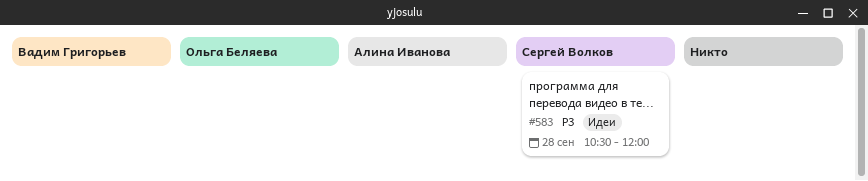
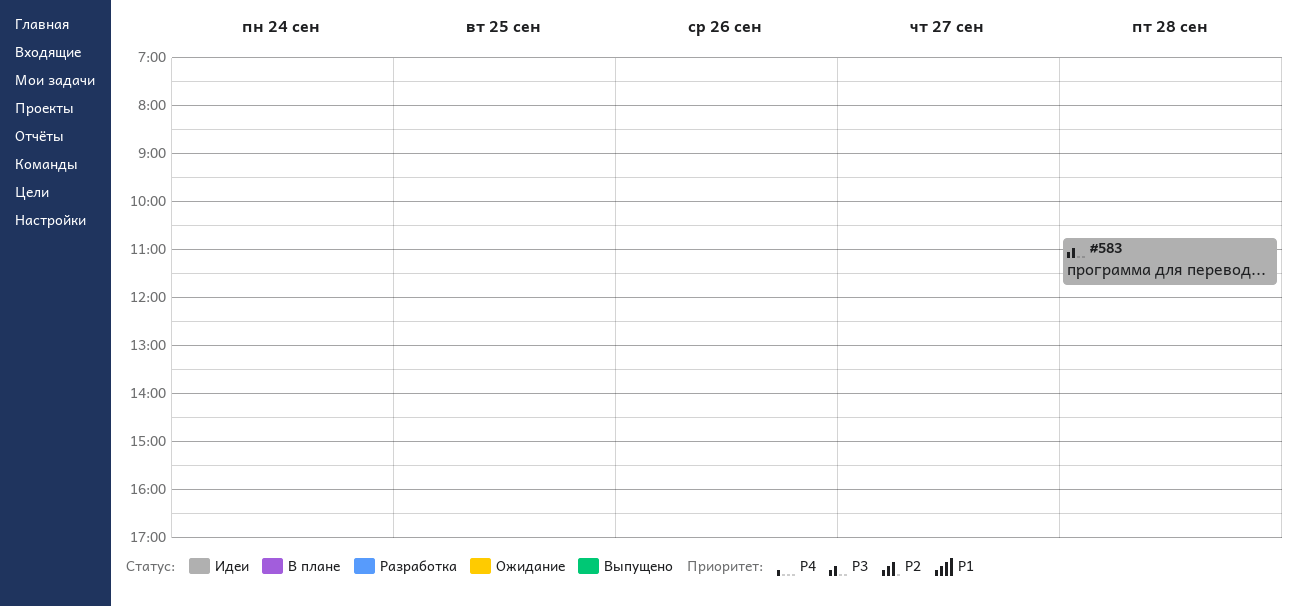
#583, begins: 10:30 -> 10:45
#583, ends: 12:00 -> 11:45

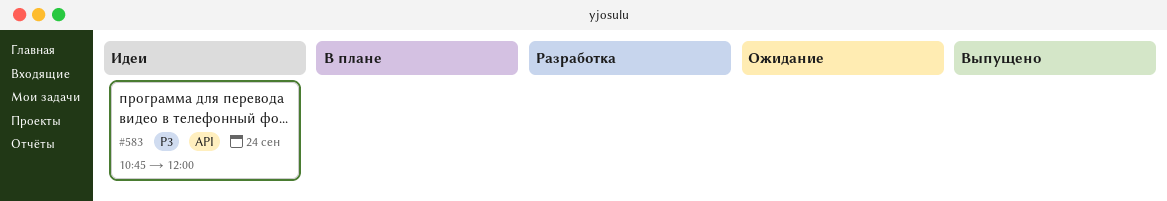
#583, day: Sep 28 -> Sep 24
#583, ends: 11:45 -> 12:00

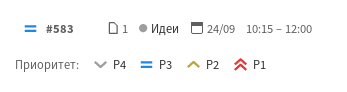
#583, begins: 10:45 -> 10:15

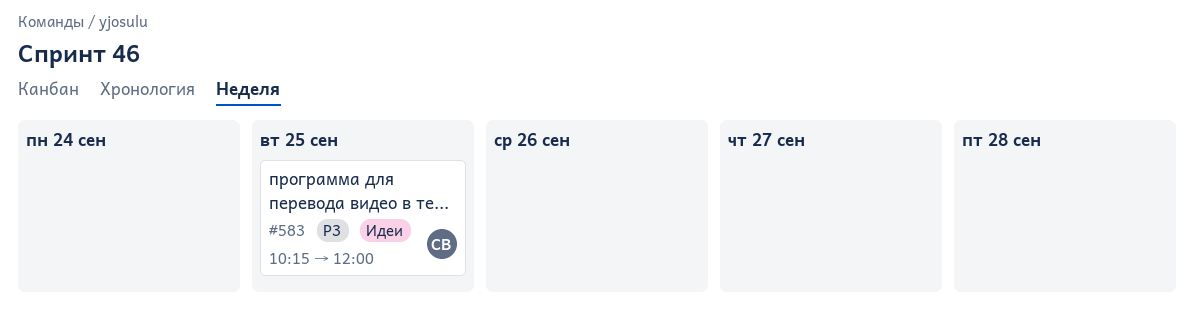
#583, day: Sep 24 -> Sep 25

